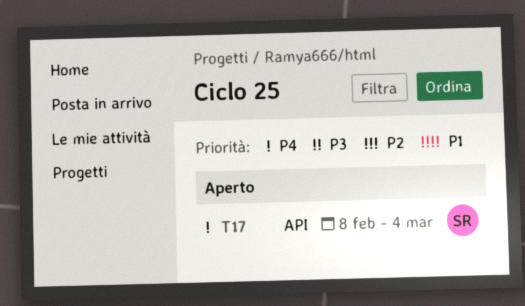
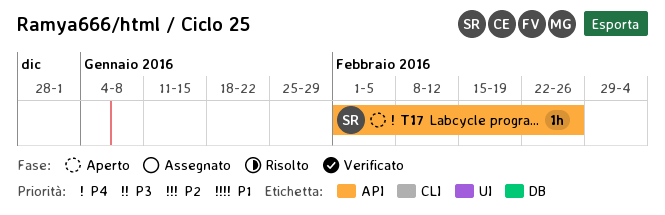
T17, start: Feb 8 -> Feb 1
T17, due: Mar 4 -> Feb 26

